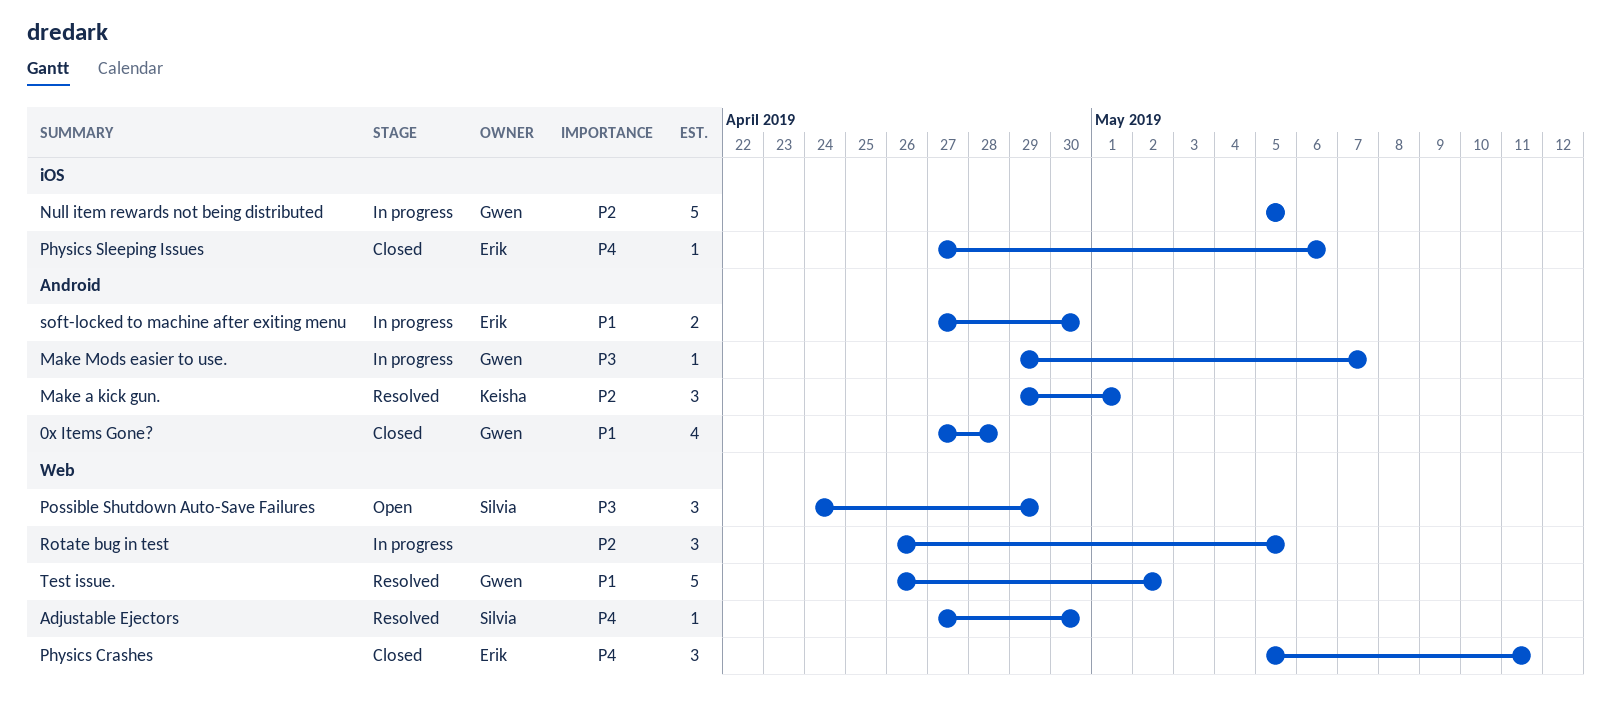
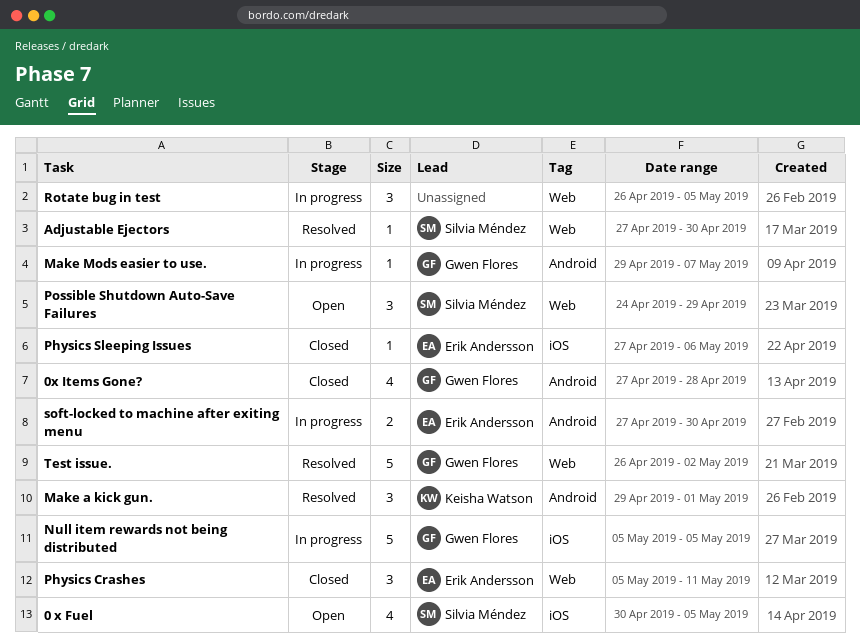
0 x Fuel: none -> present

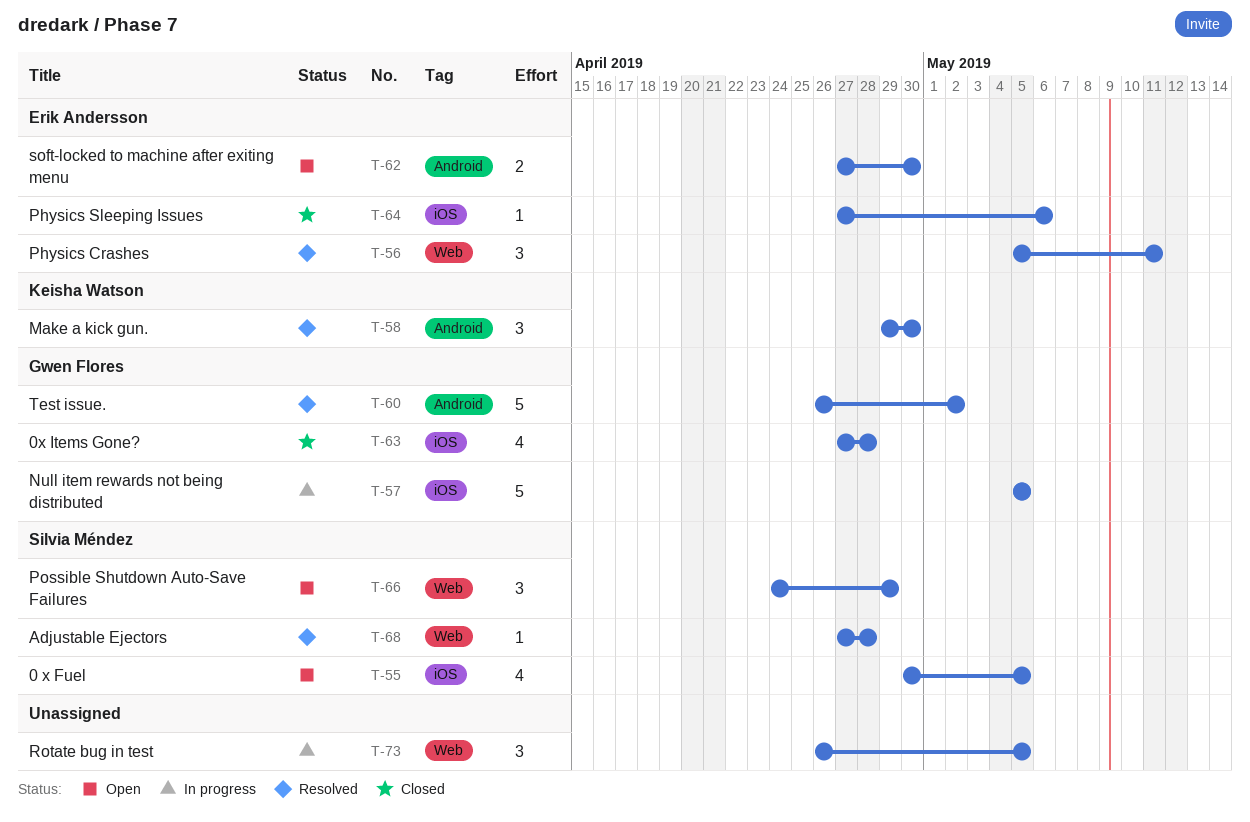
0x Items Gone?, label: Android -> iOS
Adjustable Ejectors, due: Apr 30 -> Apr 28
Make a kick gun., due: May 1 -> Apr 30
Make Mods easier to use.: present -> none
Physics Crashes, status: Closed -> Resolved
soft-locked to machine after exiting menu, status: In progress -> Open
Test issue., label: Web -> Android

